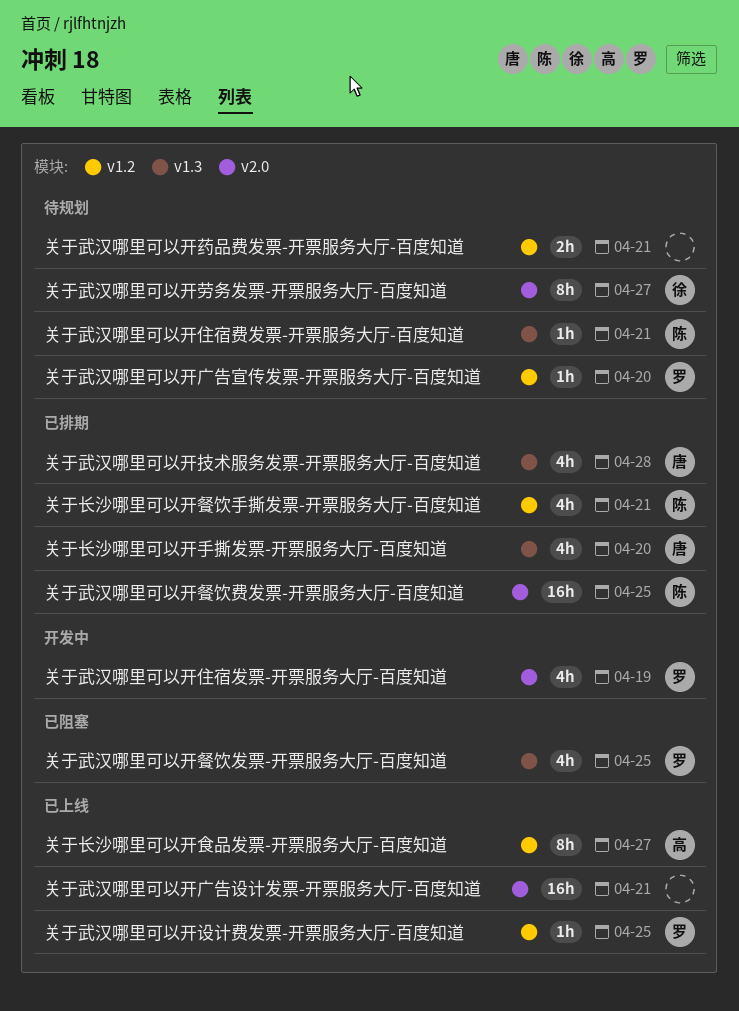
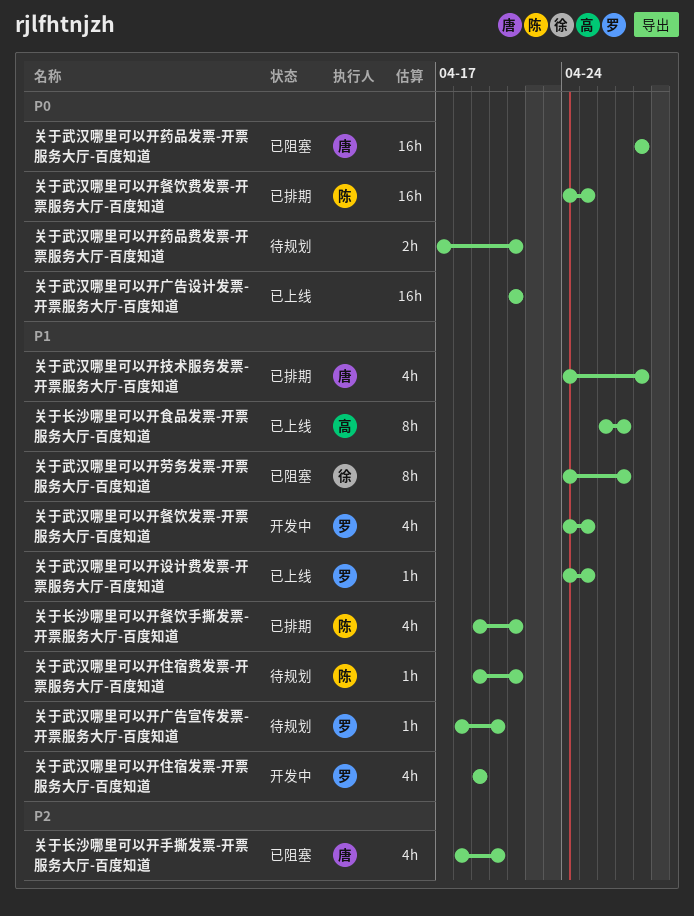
关于武汉哪里可以开劳务发票-开票服务大厅-百度知道, status: 待规划 -> 已阻塞
关于武汉哪里可以开药品发票-开票服务大厅-百度知道: none -> present
关于武汉哪里可以开餐饮发票-开票服务大厅-百度知道, status: 已阻塞 -> 开发中
关于长沙哪里可以开手撕发票-开票服务大厅-百度知道, status: 已排期 -> 已阻塞

